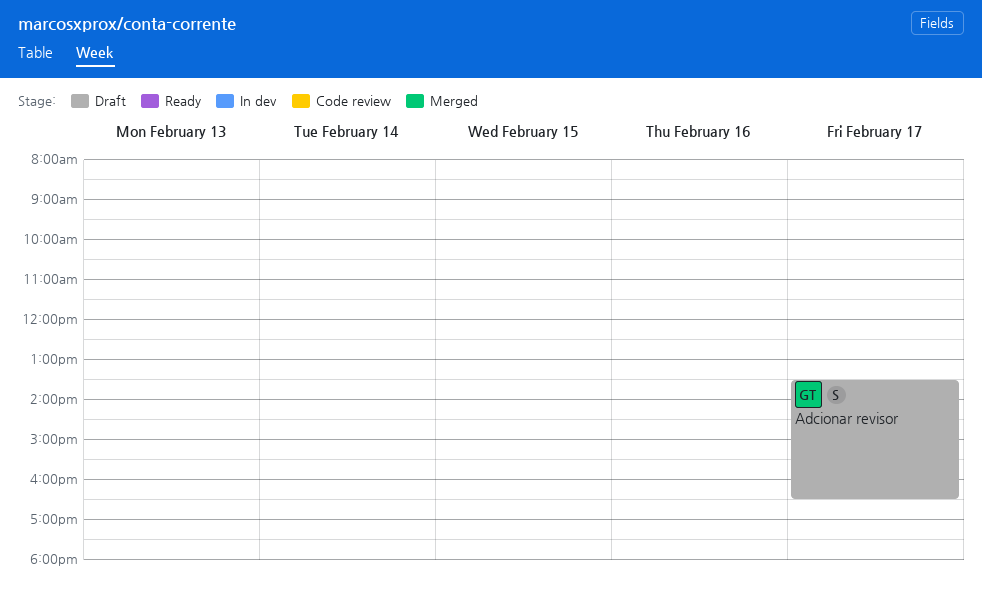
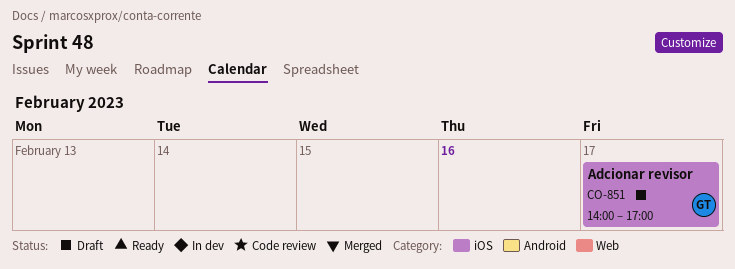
Adcionar revisor, begins: 13:30 -> 14:00
Adcionar revisor, ends: 16:30 -> 17:00

